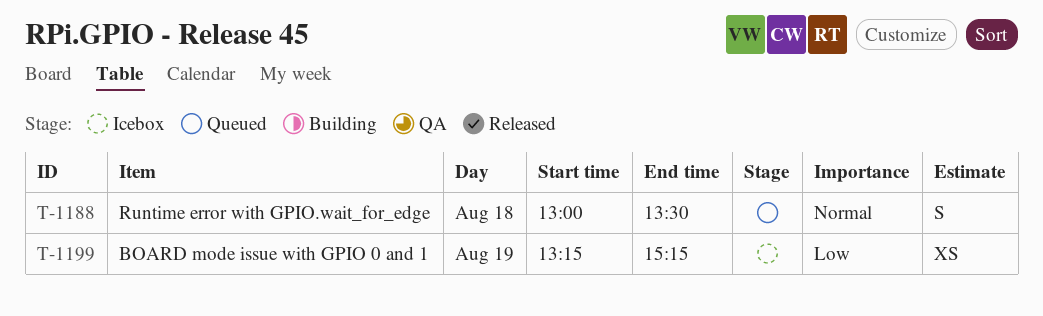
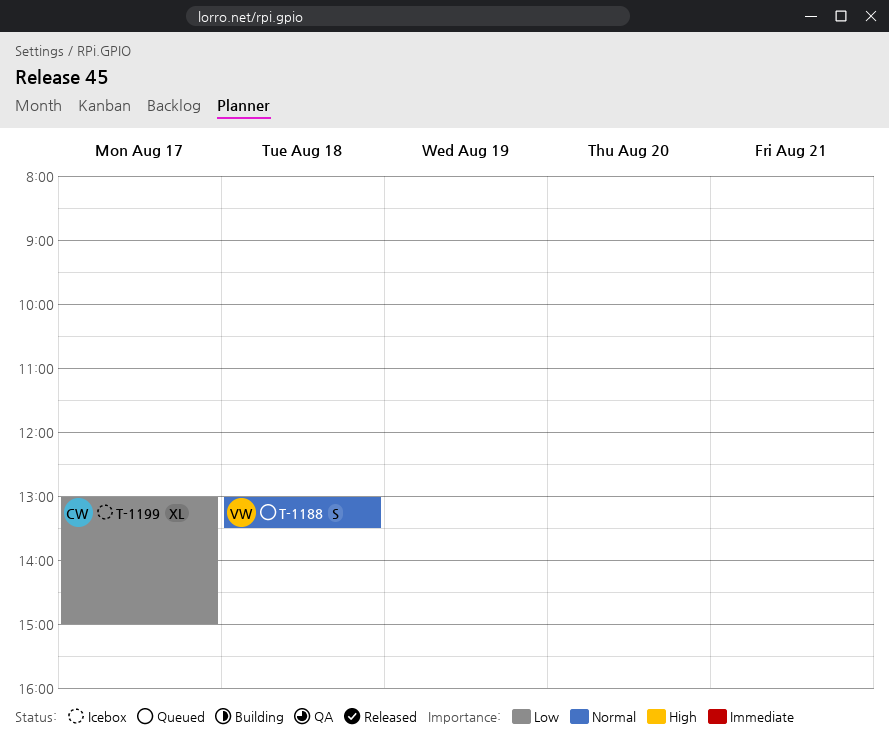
T-1199, estimate: XS -> XL
T-1199, day: Aug 19 -> Aug 17
T-1199, begins: 13:15 -> 13:00
T-1199, ends: 15:15 -> 15:00

